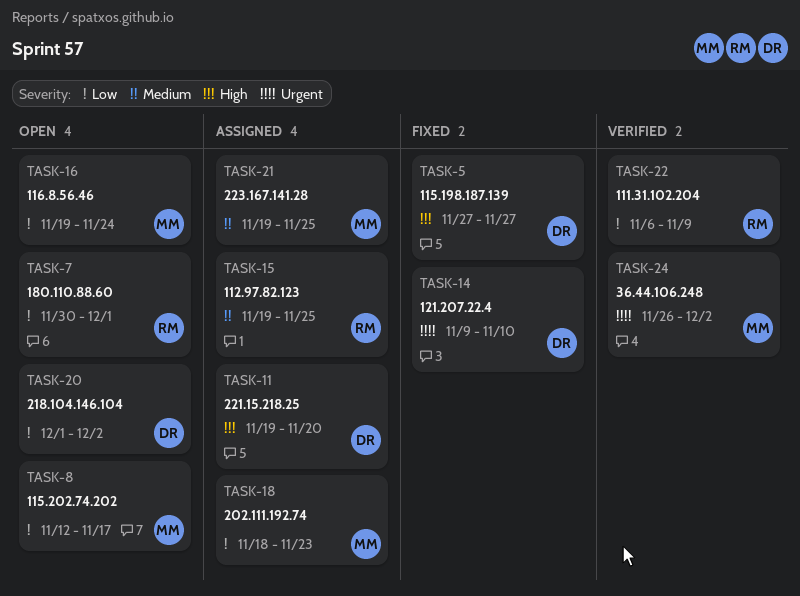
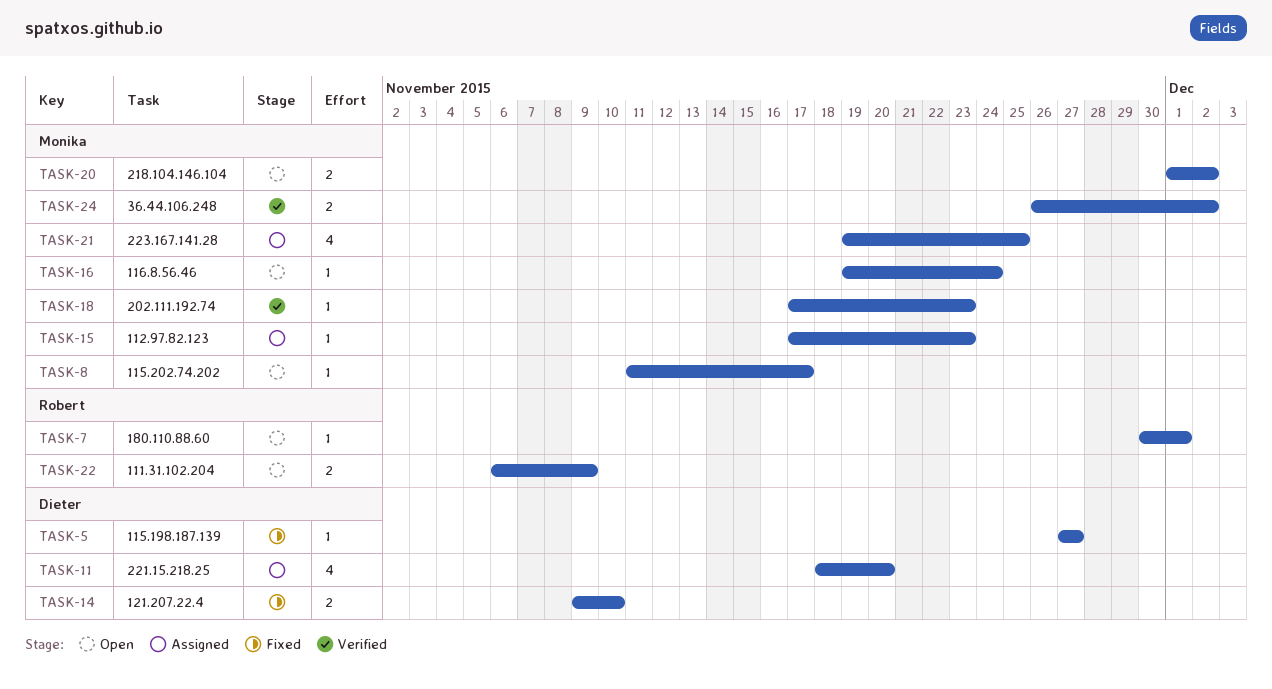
TASK-8, start: Nov 12 -> Nov 11
TASK-11, start: Nov 19 -> Nov 18
TASK-15, owner: Robert -> Monika
TASK-15, start: Nov 19 -> Nov 17
TASK-15, due: Nov 25 -> Nov 23
TASK-18, status: Assigned -> Verified
TASK-18, start: Nov 18 -> Nov 17
TASK-20, owner: Dieter -> Monika
TASK-22, status: Verified -> Open

